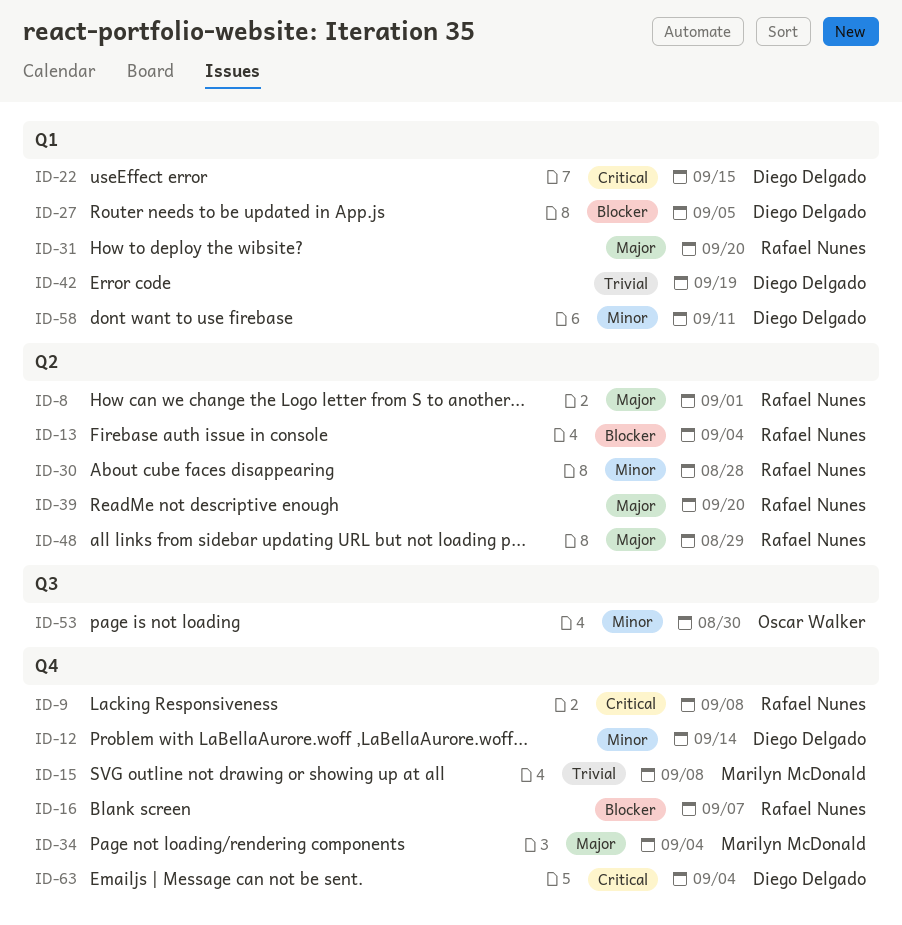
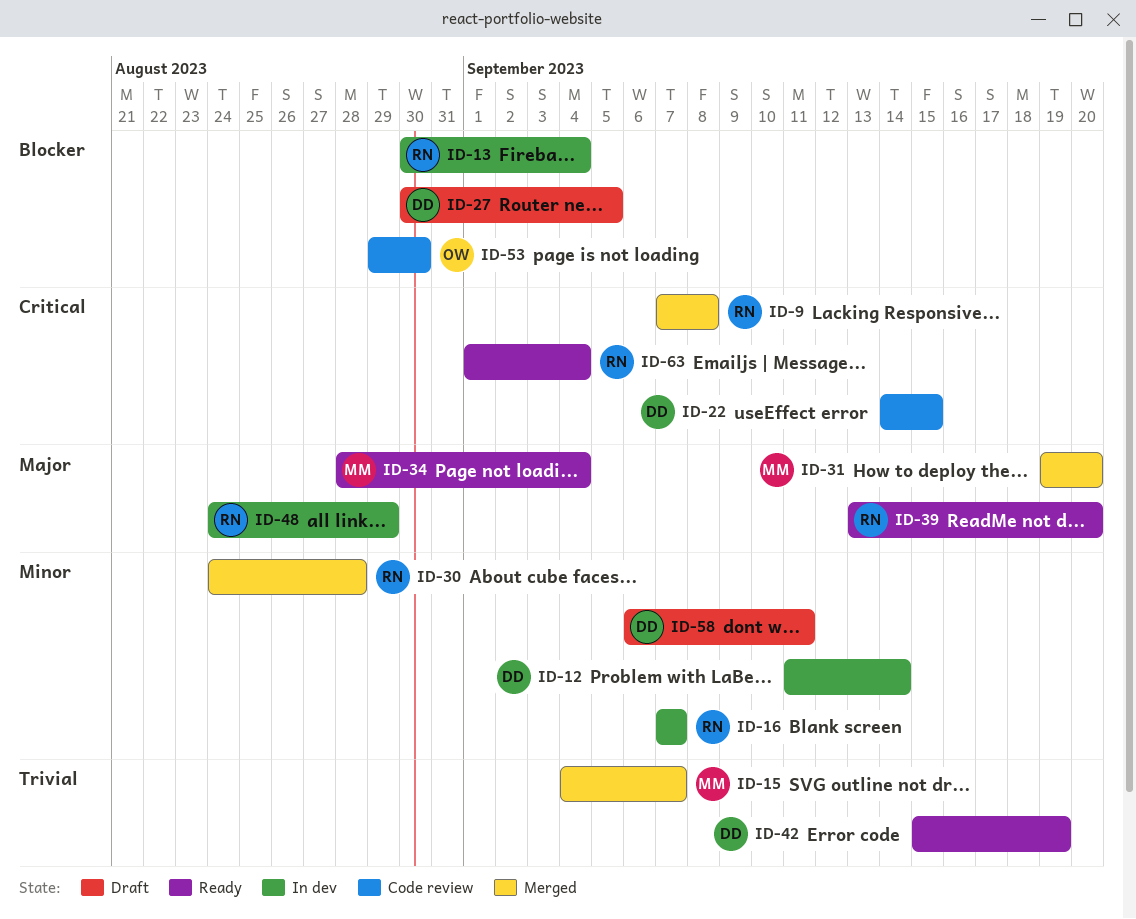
ID-8: present -> none
ID-15, due: Sep 8 -> Sep 7
ID-16, priority: Blocker -> Minor
ID-31, owner: Rafael Nunes -> Marilyn McDonald
ID-53, priority: Minor -> Blocker
ID-63, owner: Diego Delgado -> Rafael Nunes

